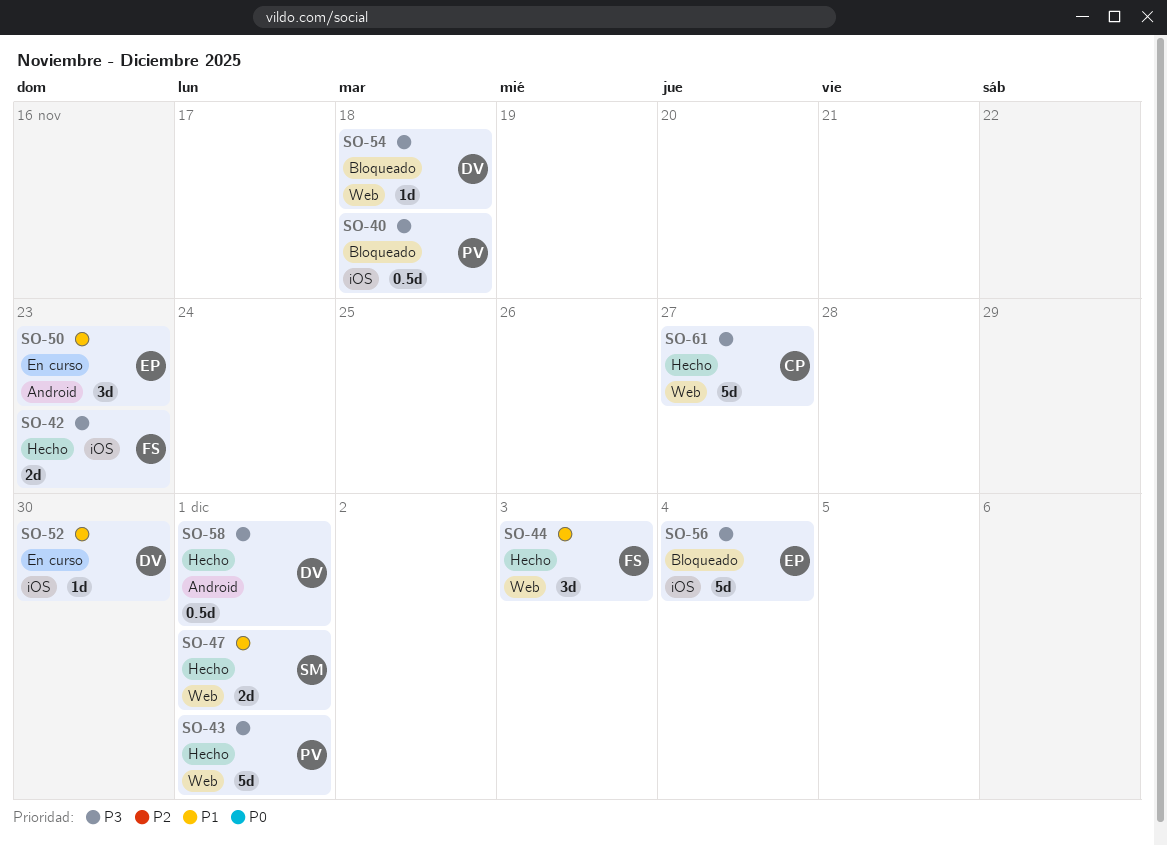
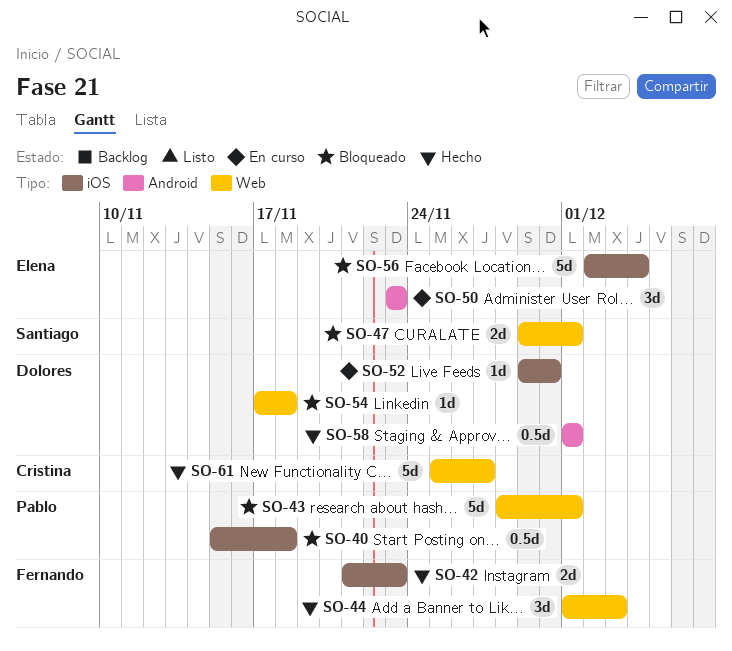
SO-43, status: Hecho -> Bloqueado
SO-47, status: Hecho -> Bloqueado

